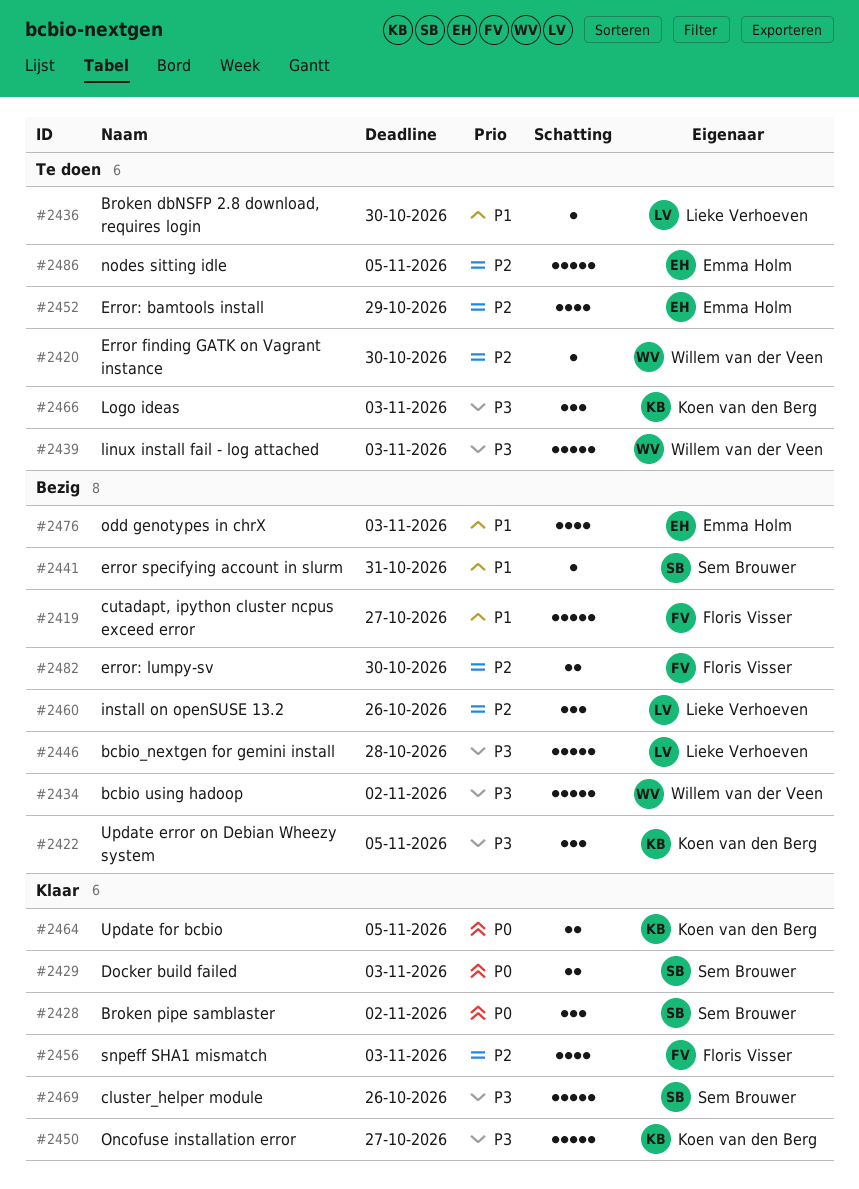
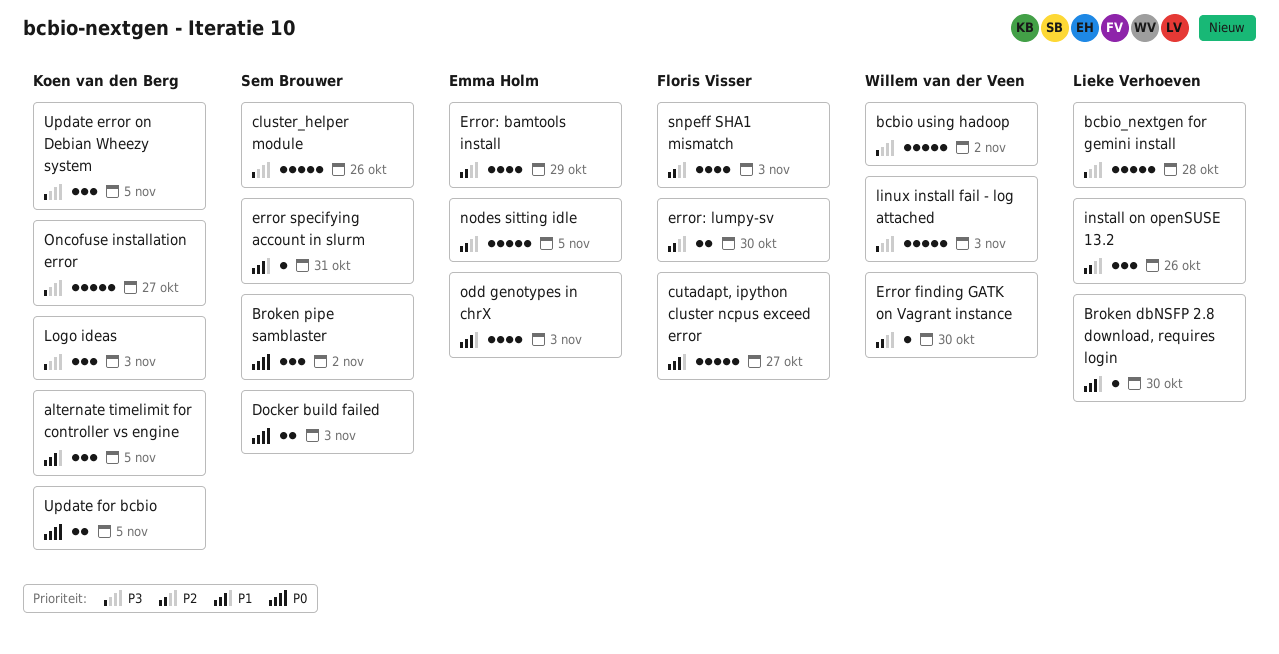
alternate timelimit for controller vs engine: none -> present

